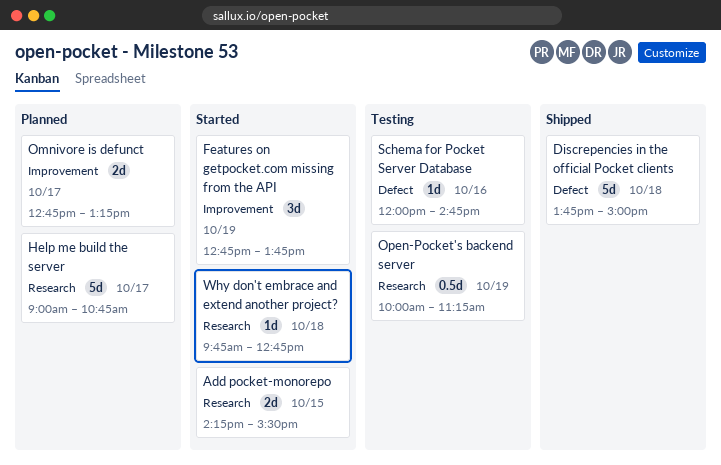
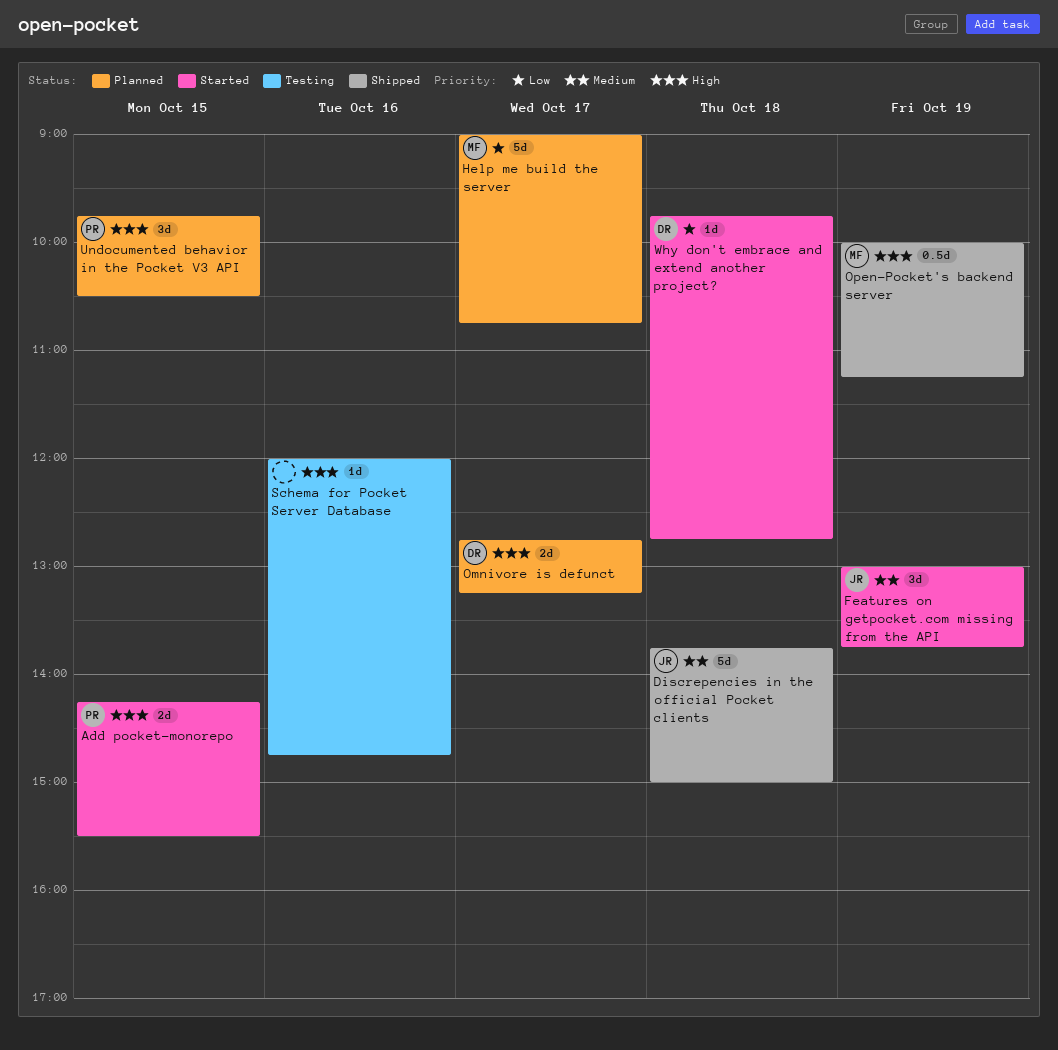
Features on getpocket.com missing from the API, begins: 12:45 -> 13:00
Open-Pocket's backend server, status: Testing -> Shipped
Undocumented behavior in the Pocket V3 API: none -> present

